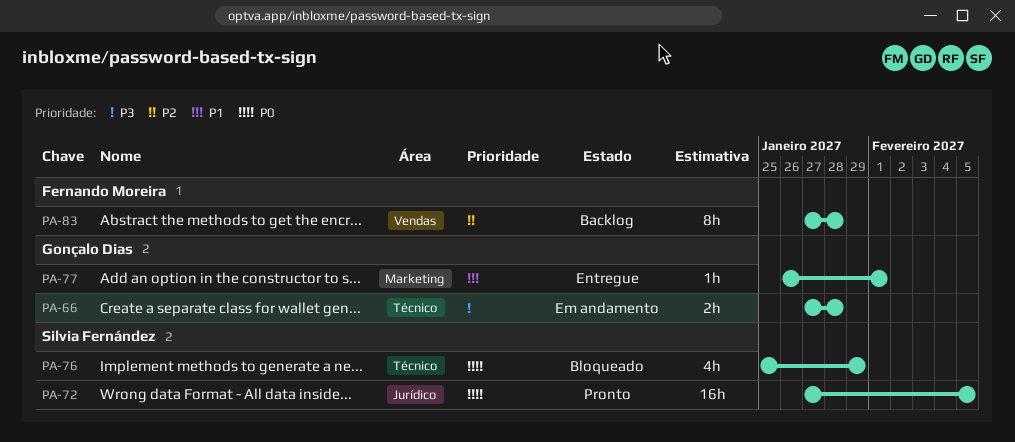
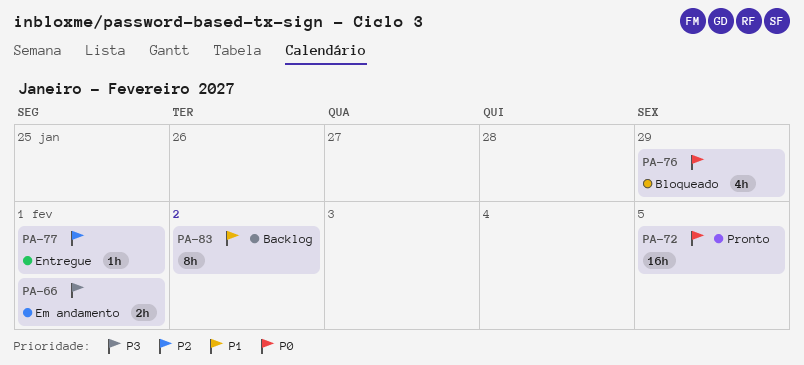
PA-66, due: Jan 28 -> Feb 1
PA-77, priority: P1 -> P2
PA-83, priority: P2 -> P1
PA-83, due: Jan 28 -> Feb 2

